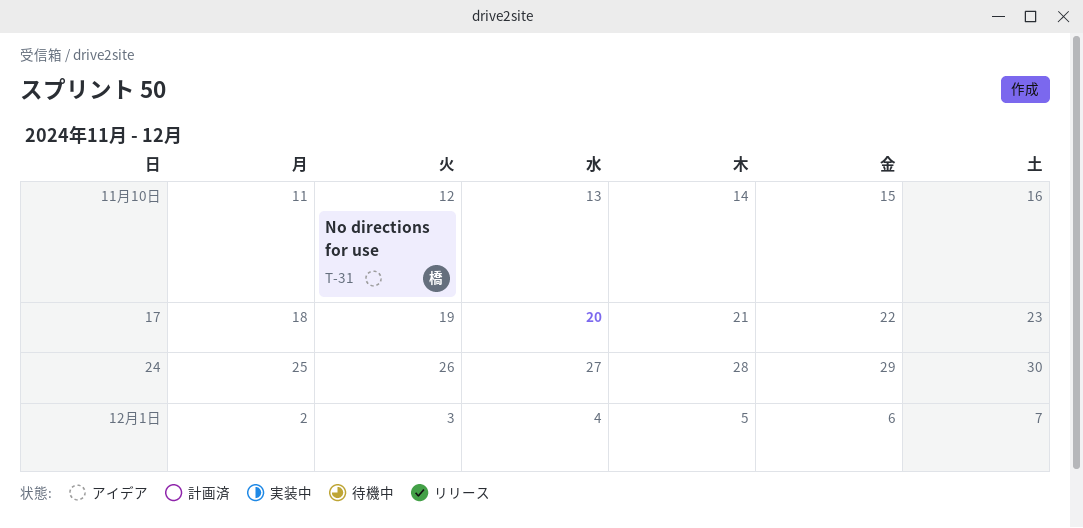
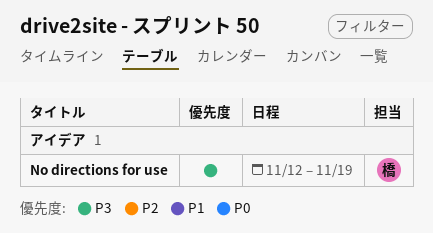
No directions for use, due: Nov 12 -> Nov 19

